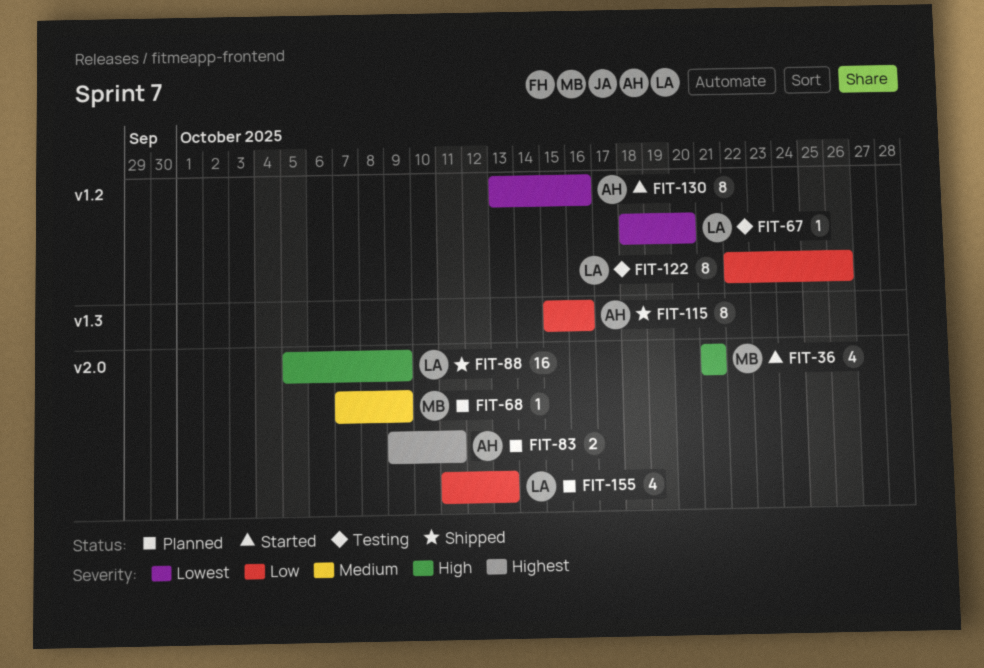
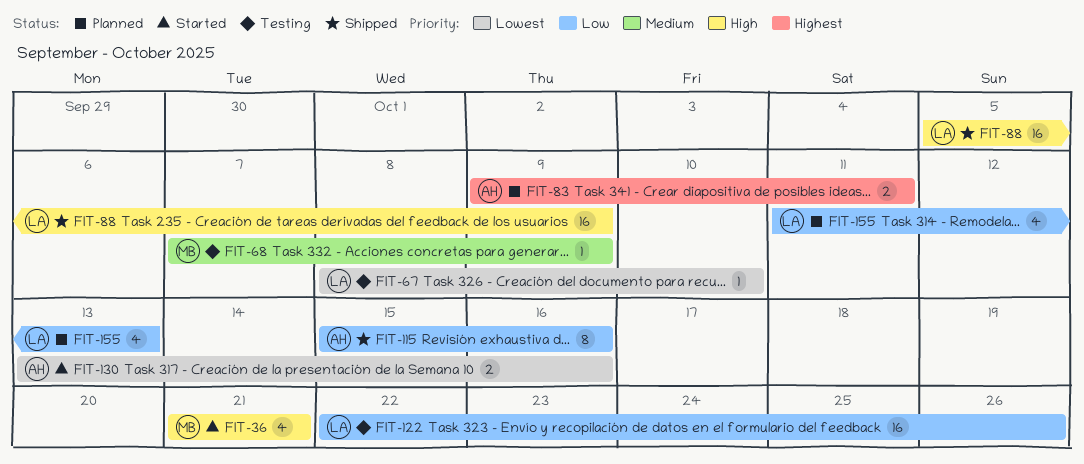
FIT-67, start: Oct 18 -> Oct 8
FIT-67, due: Oct 20 -> Oct 10
FIT-68, status: Planned -> Testing
FIT-122, estimate: 8 -> 16
FIT-130, estimate: 8 -> 2

